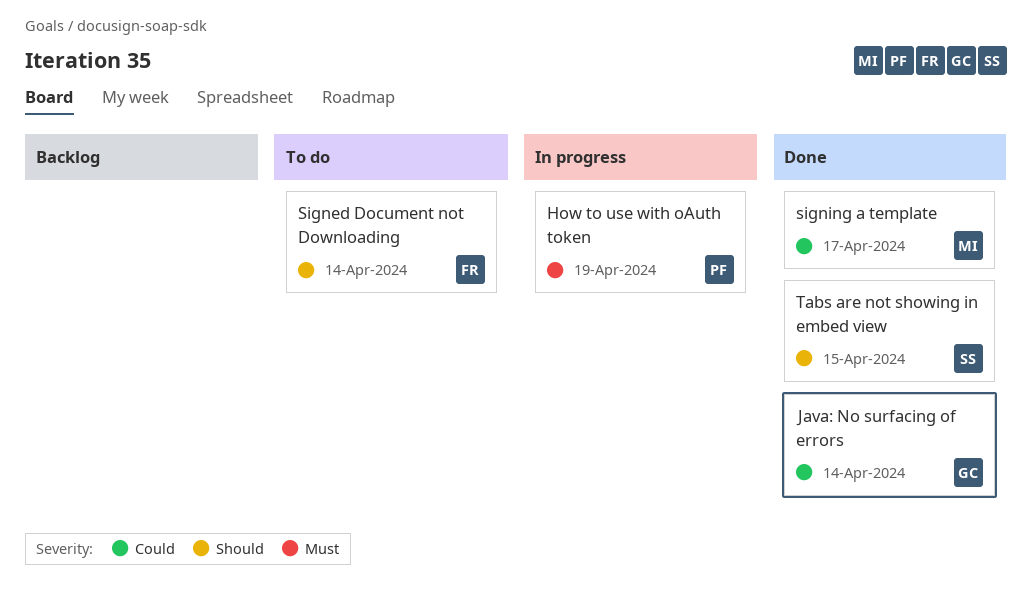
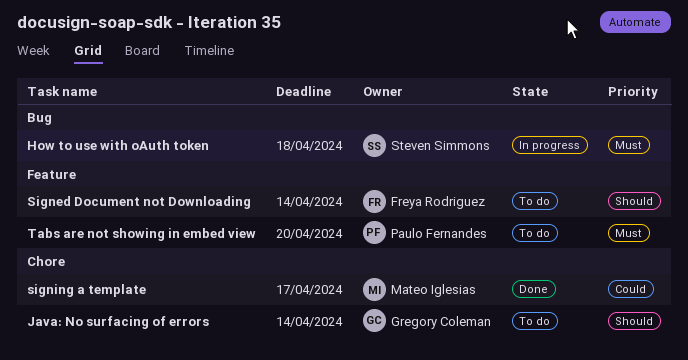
How to use with oAuth token, owner: Paulo Fernandes -> Steven Simmons
How to use with oAuth token, due: Apr 19 -> Apr 18
Java: No surfacing of errors, status: Done -> To do
Java: No surfacing of errors, priority: Could -> Should
Tabs are not showing in embed view, status: Done -> To do
Tabs are not showing in embed view, owner: Steven Simmons -> Paulo Fernandes
Tabs are not showing in embed view, priority: Should -> Must
Tabs are not showing in embed view, due: Apr 15 -> Apr 20

